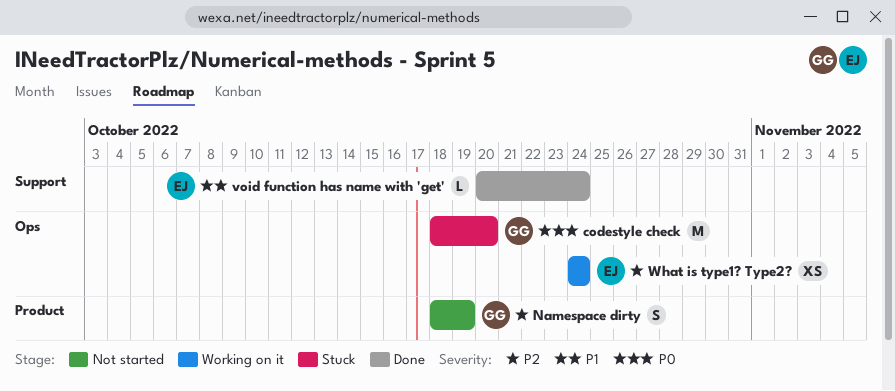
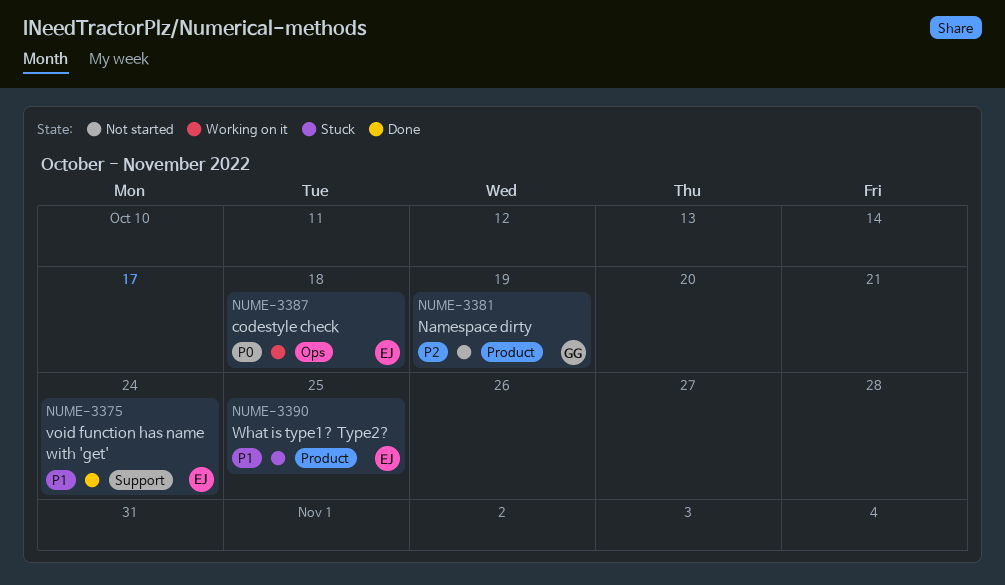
codestyle check, status: Stuck -> Working on it
codestyle check, owner: GG -> EJ
codestyle check, due: Oct 20 -> Oct 18
What is type1? Type2?, status: Working on it -> Stuck
What is type1? Type2?, priority: P2 -> P1
What is type1? Type2?, label: Ops -> Product
What is type1? Type2?, due: Oct 24 -> Oct 25

